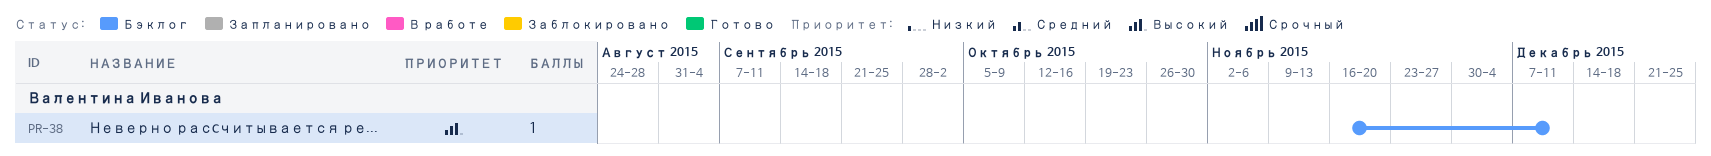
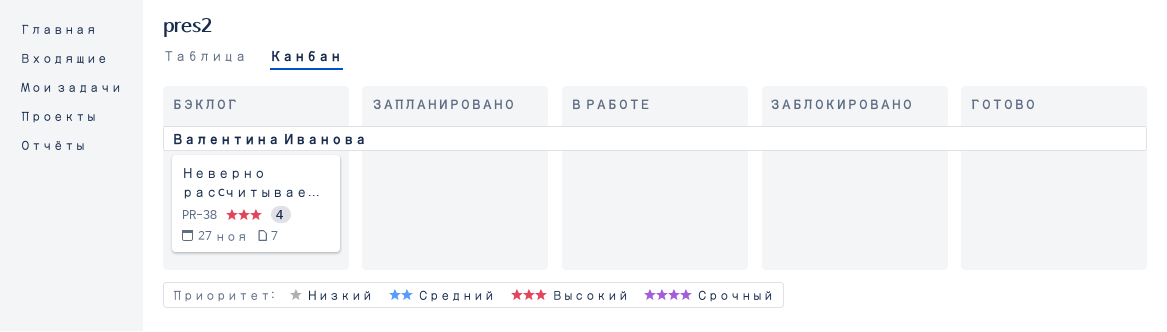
PR-38, estimate: 1 -> 4
PR-38, due: Dec 11 -> Nov 27

